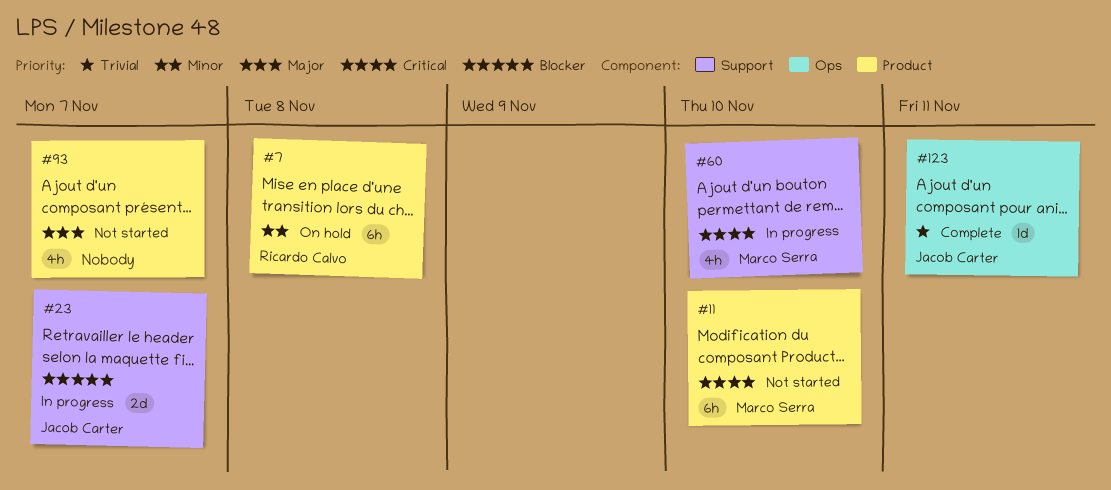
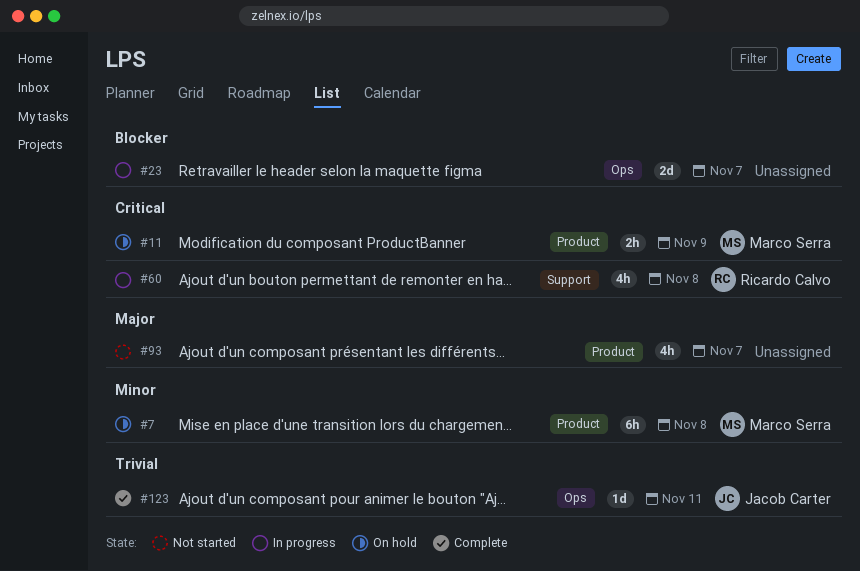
#7, owner: Ricardo Calvo -> Marco Serra
#11, status: Not started -> On hold
#11, estimate: 6h -> 2h
#11, due: Nov 10 -> Nov 9
#23, owner: Jacob Carter -> none
#23, label: Support -> Ops
#60, owner: Marco Serra -> Ricardo Calvo
#60, due: Nov 10 -> Nov 8

